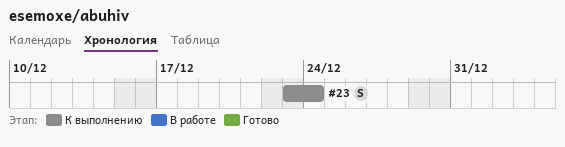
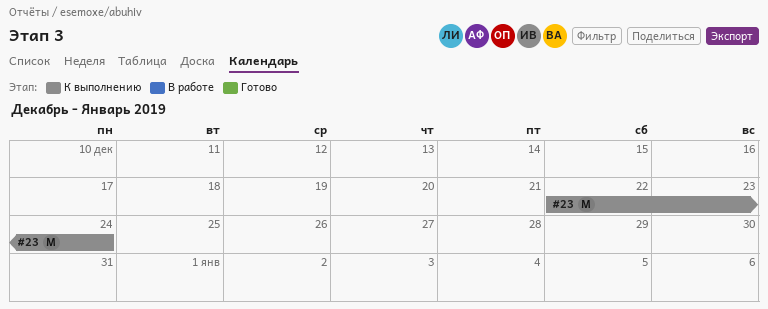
#23, estimate: S -> M
#23, start: Dec 23 -> Dec 22

